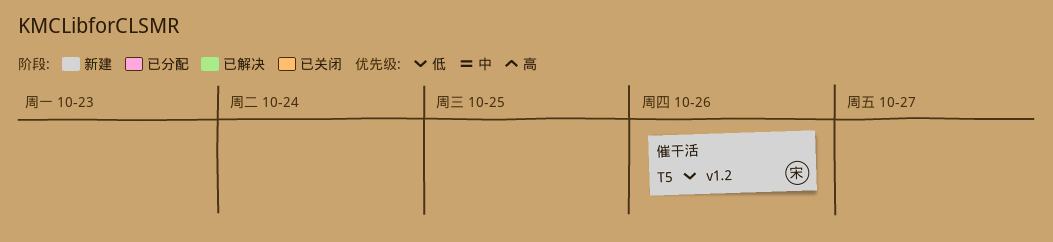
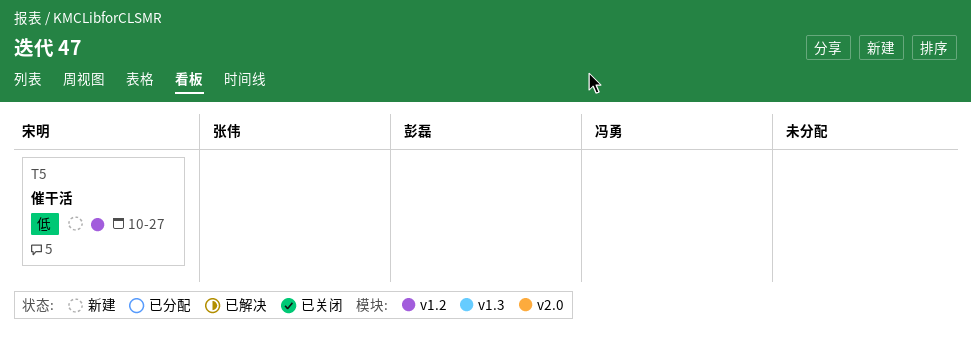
T5, due: Oct 26 -> Oct 27

